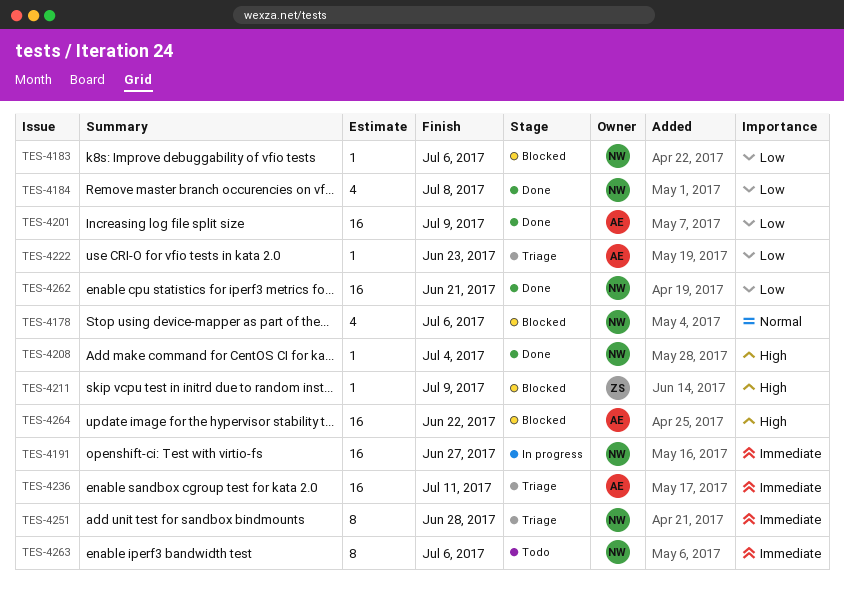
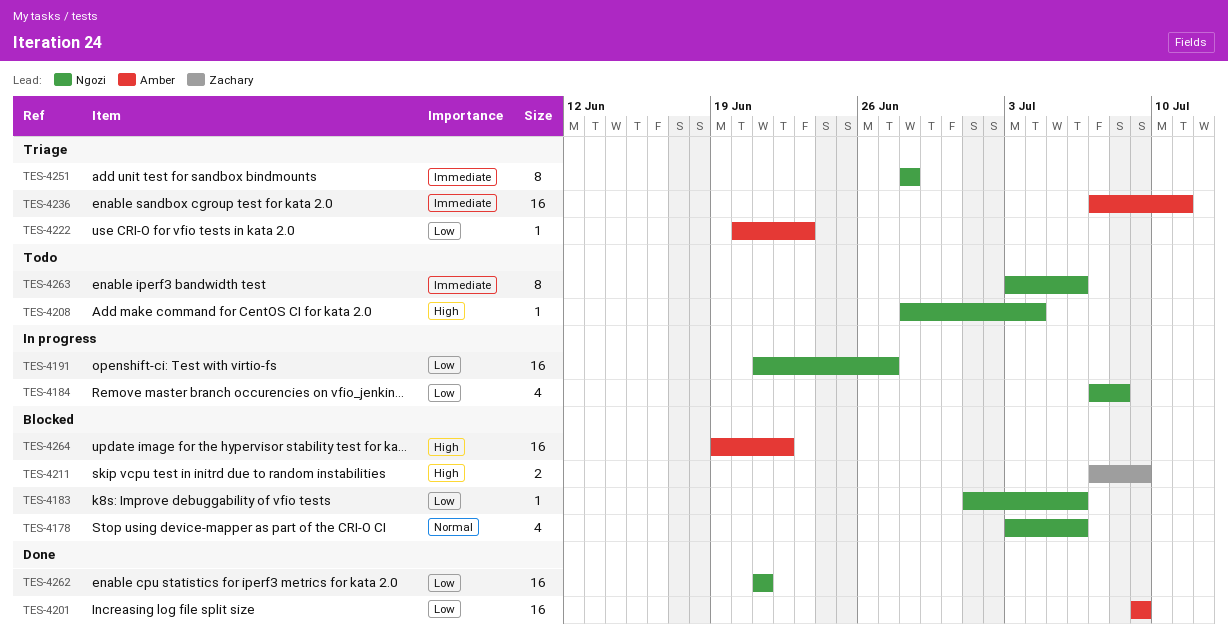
TES-4184, status: Done -> In progress
TES-4191, priority: Immediate -> Low
TES-4208, status: Done -> Todo
TES-4211, estimate: 1 -> 2

